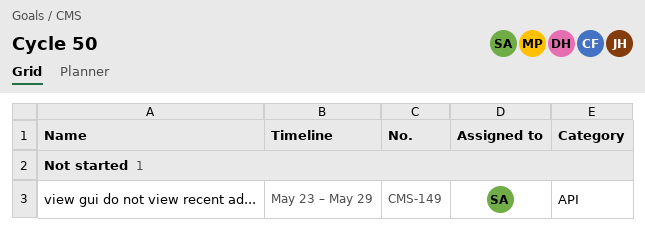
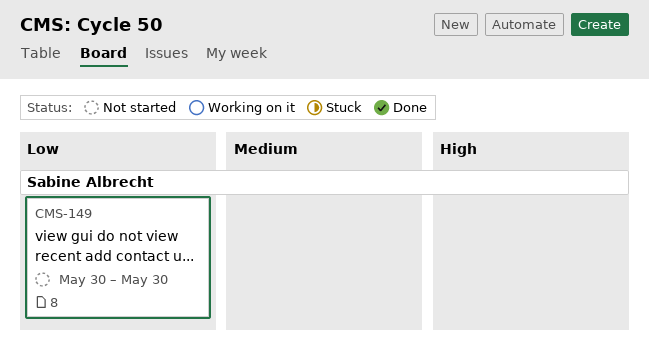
CMS-149, start: May 23 -> May 30
CMS-149, due: May 29 -> May 30

